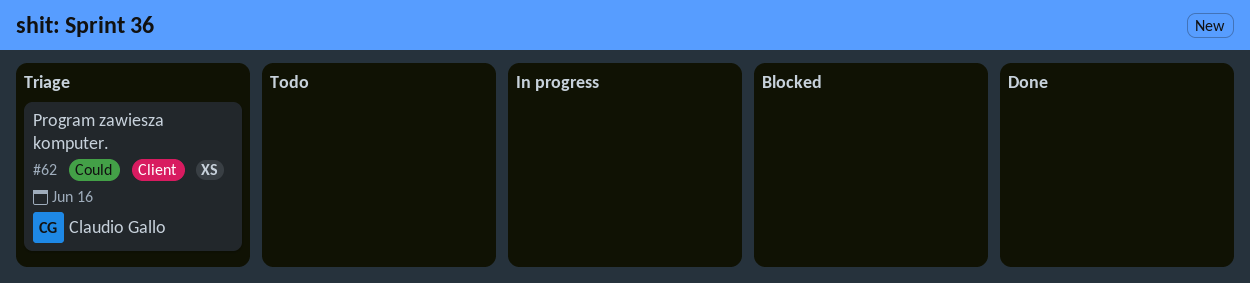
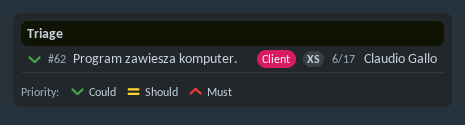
#62, due: Jun 16 -> Jun 17

